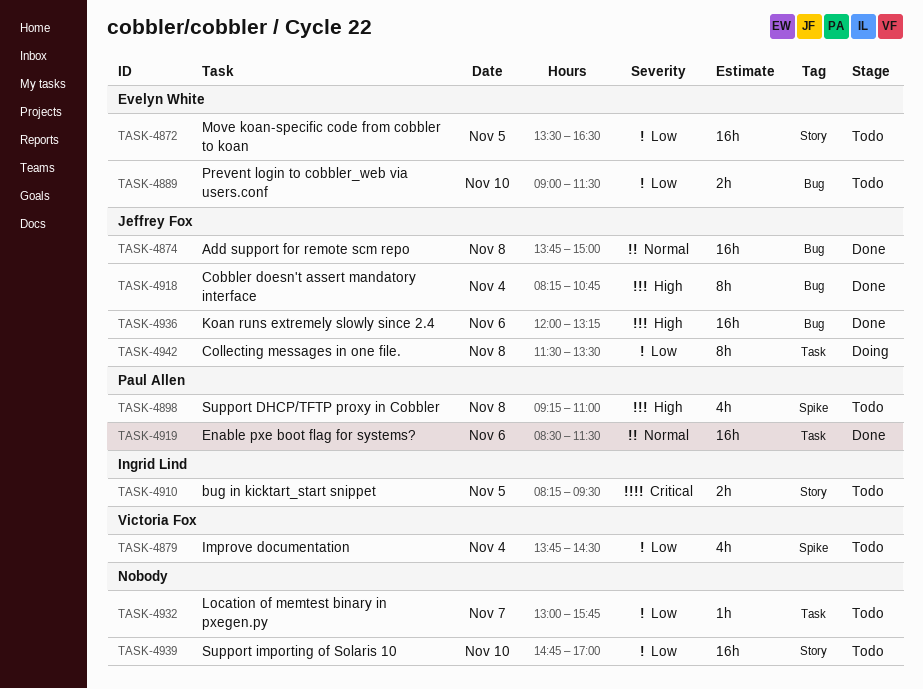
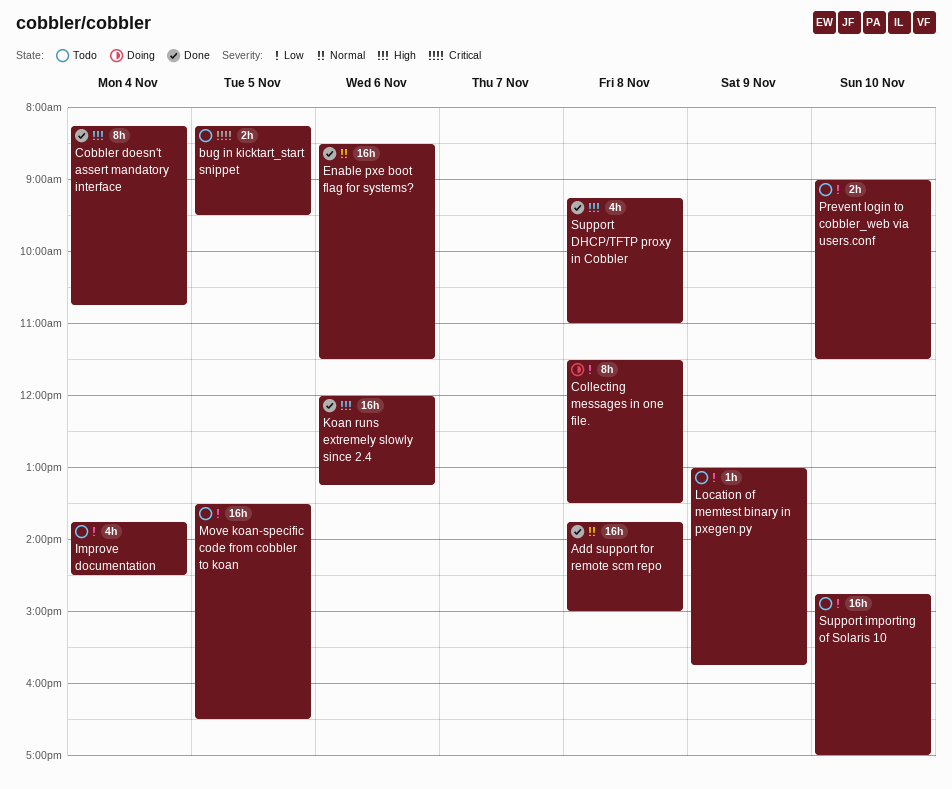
Location of memtest binary in pxegen.py, day: Nov 7 -> Nov 9
Support DHCP/TFTP proxy in Cobbler, status: Todo -> Done

